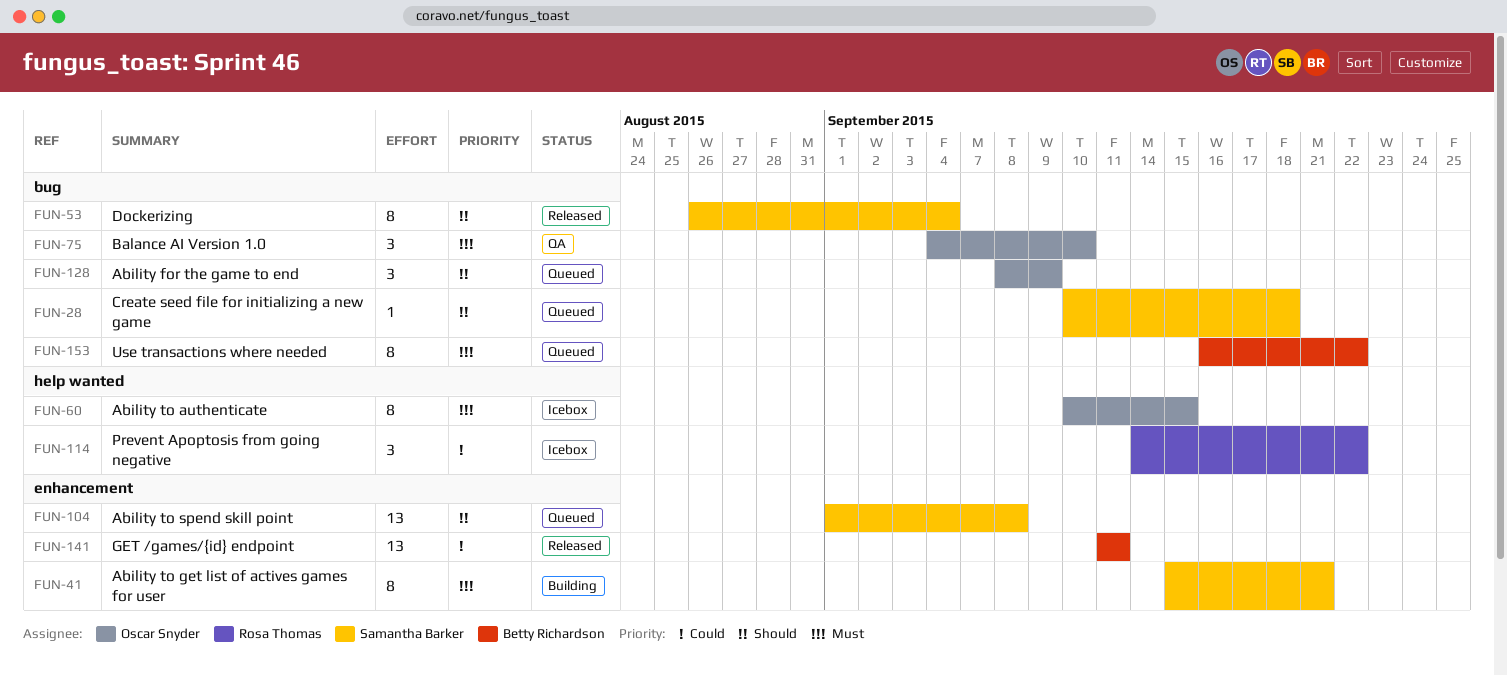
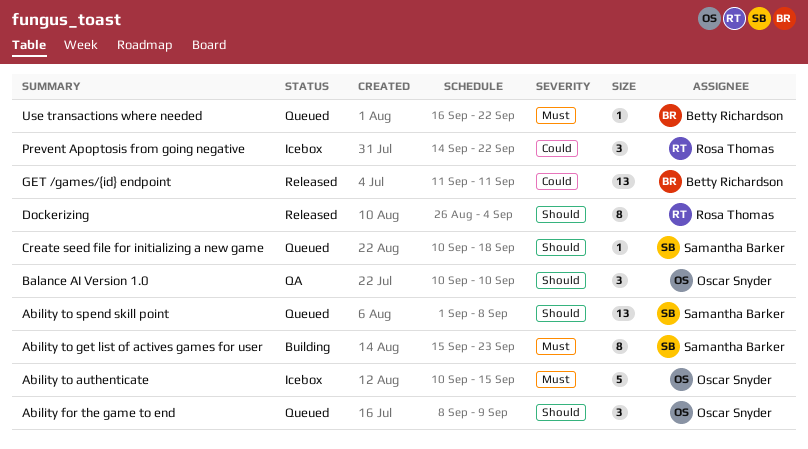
Ability to authenticate, estimate: 8 -> 5
Ability to get list of actives games for user, due: Sep 21 -> Sep 23
Balance AI Version 1.0, priority: Must -> Should
Balance AI Version 1.0, start: Sep 4 -> Sep 10
Dockerizing, owner: Samantha Barker -> Rosa Thomas
Use transactions where needed, estimate: 8 -> 1

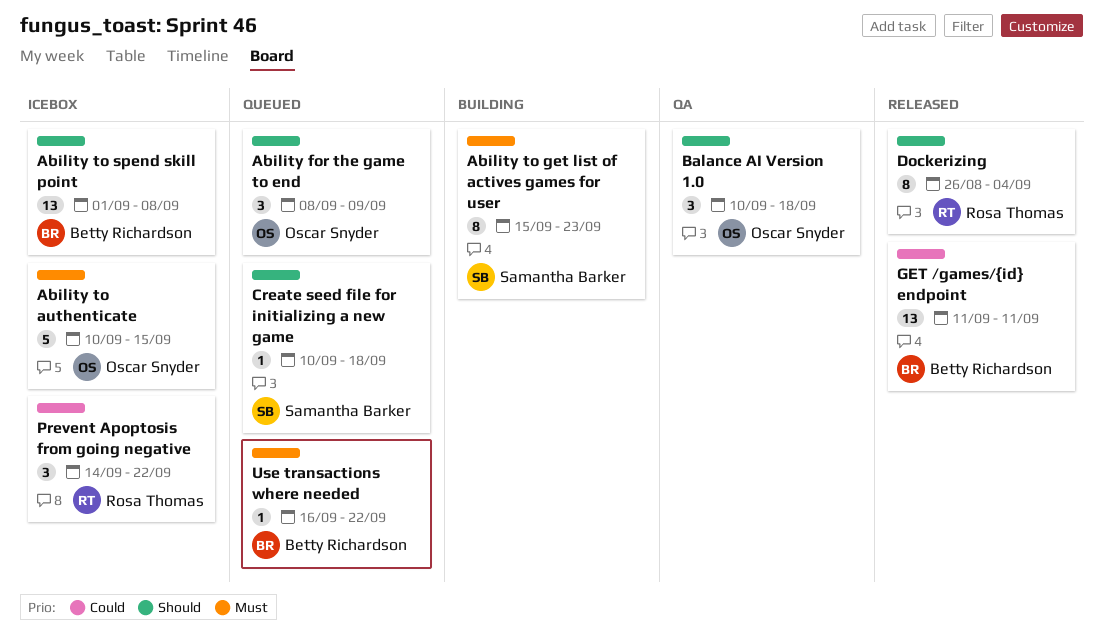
Ability to spend skill point, status: Queued -> Icebox
Ability to spend skill point, owner: Samantha Barker -> Betty Richardson
Balance AI Version 1.0, due: Sep 10 -> Sep 18

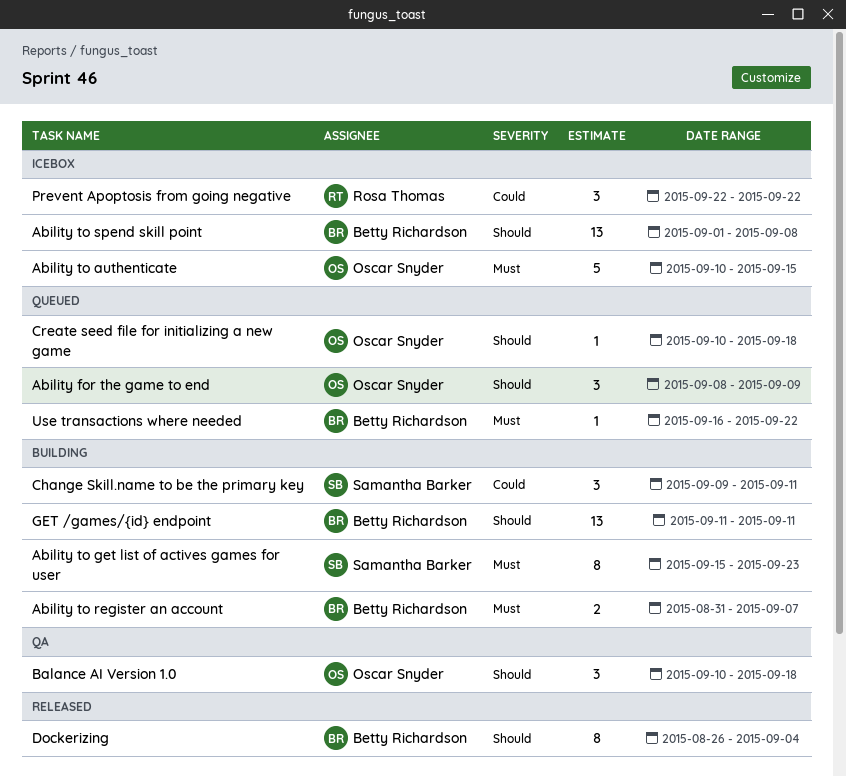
Ability to register an account: none -> present
Change Skill.name to be the primary key: none -> present
Create seed file for initializing a new game, owner: Samantha Barker -> Oscar Snyder
Dockerizing, owner: Rosa Thomas -> Betty Richardson
GET /games/{id} endpoint, status: Released -> Building
GET /games/{id} endpoint, priority: Could -> Should
Prevent Apoptosis from going negative, start: Sep 14 -> Sep 22

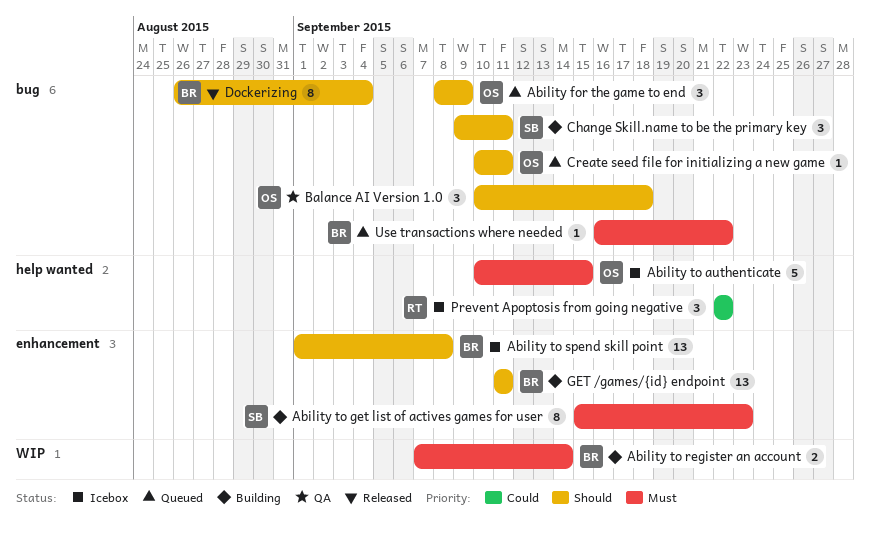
Ability to register an account, start: Aug 31 -> Sep 7
Ability to register an account, due: Sep 7 -> Sep 14
Change Skill.name to be the primary key, priority: Could -> Should
Create seed file for initializing a new game, due: Sep 18 -> Sep 11

